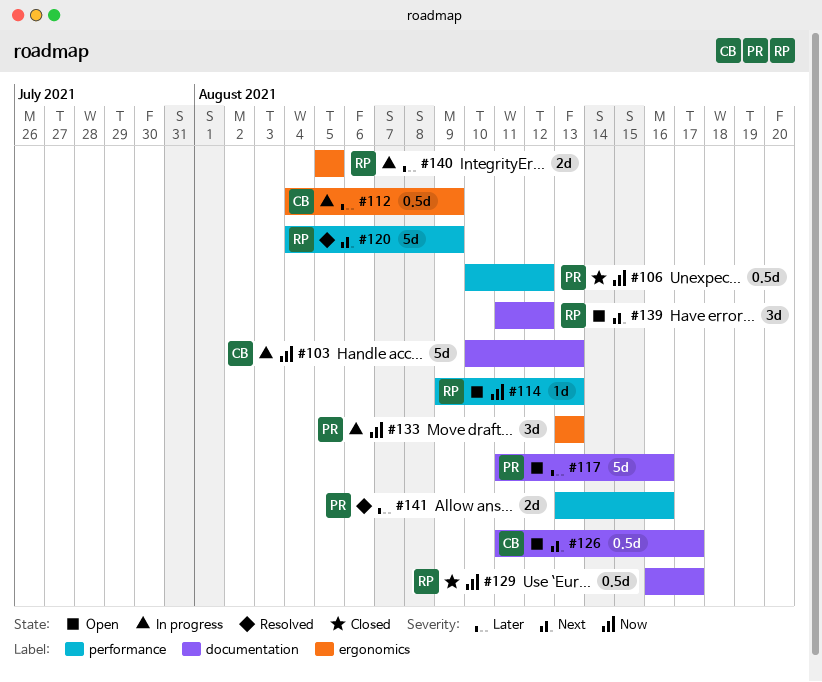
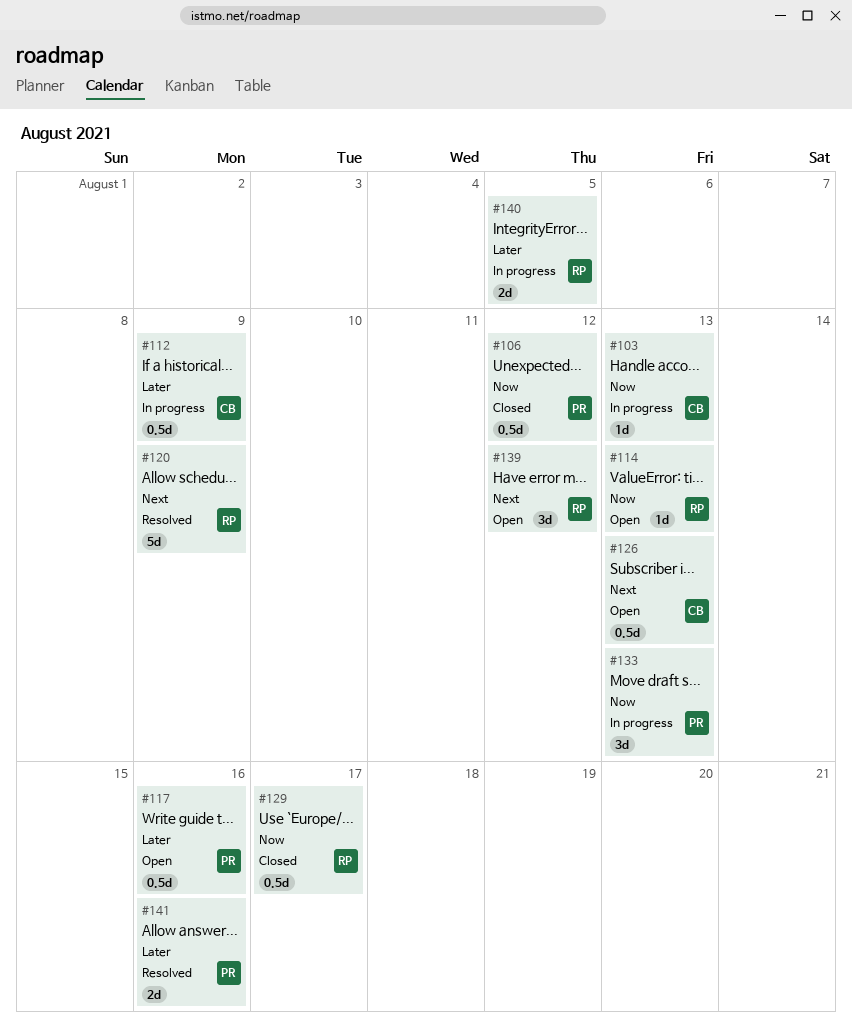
#103, estimate: 5d -> 1d
#117, estimate: 5d -> 0.5d
#126, due: Aug 17 -> Aug 13

